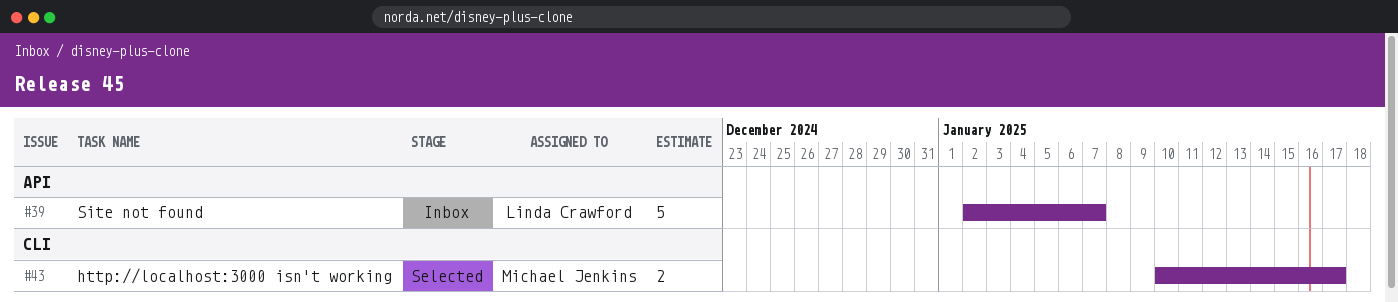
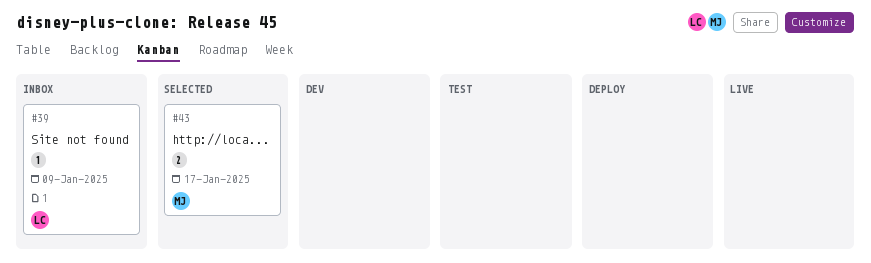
#39, estimate: 5 -> 1
#39, due: Jan 7 -> Jan 9

